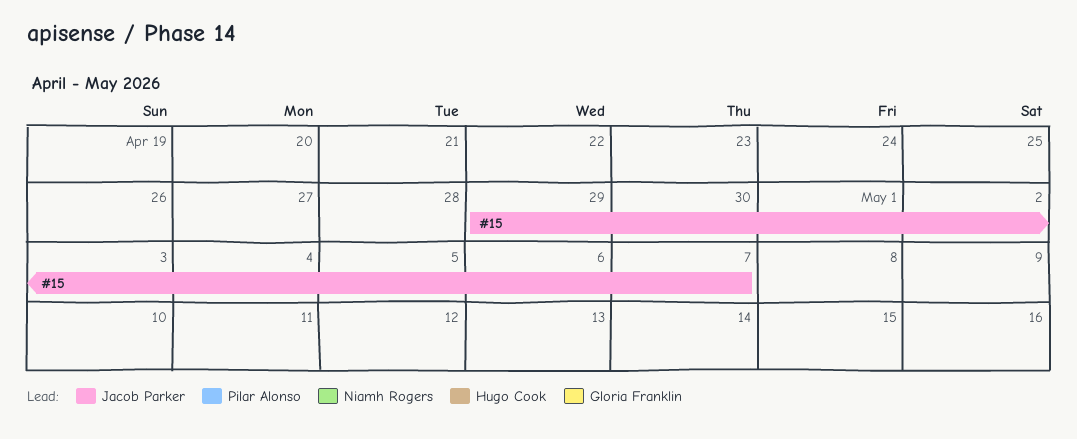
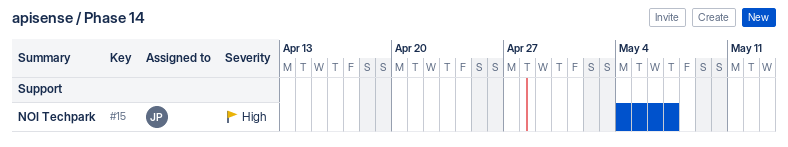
#15, start: Apr 29 -> May 4

